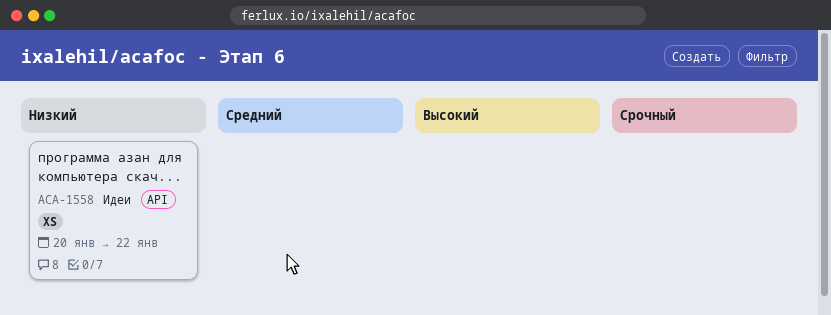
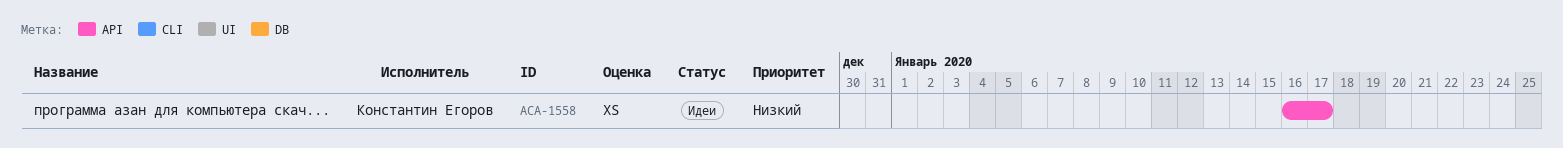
ACA-1558, start: Jan 20 -> Jan 16
ACA-1558, due: Jan 22 -> Jan 17

